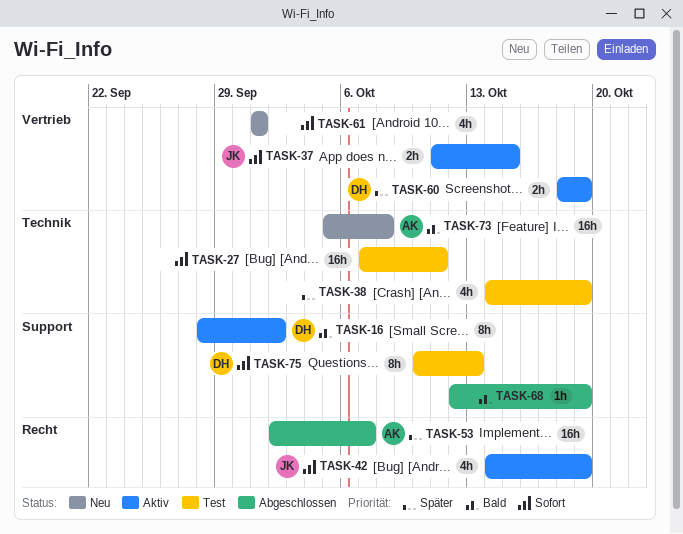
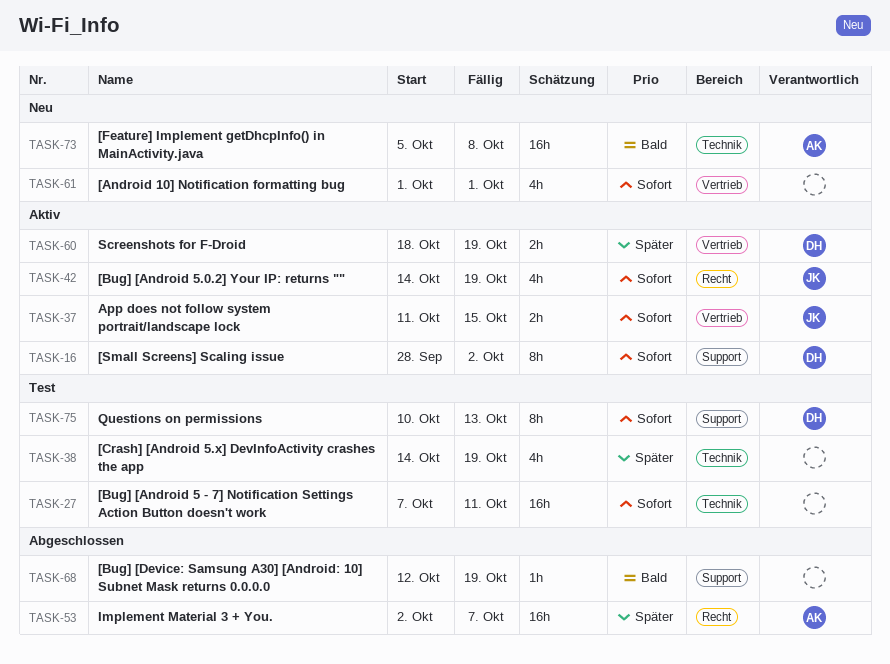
TASK-16, priority: Bald -> Sofort

